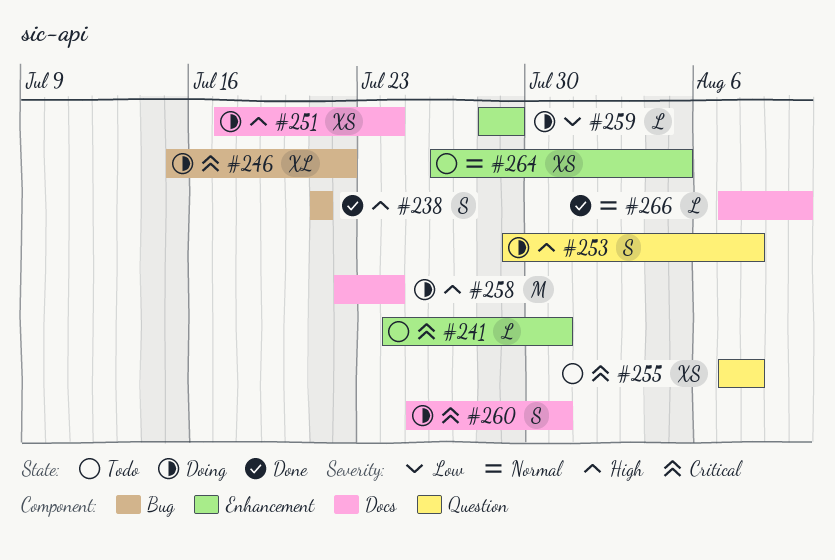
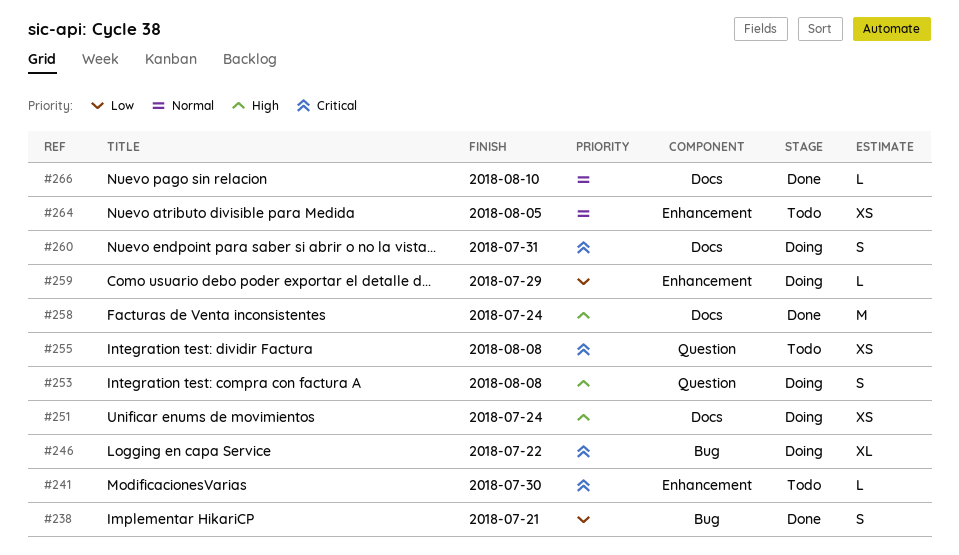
#238, priority: High -> Low
#241, due: Jul 31 -> Jul 30
#258, status: Doing -> Done

